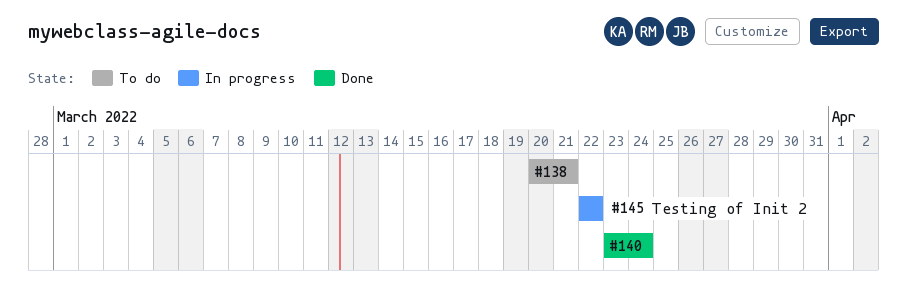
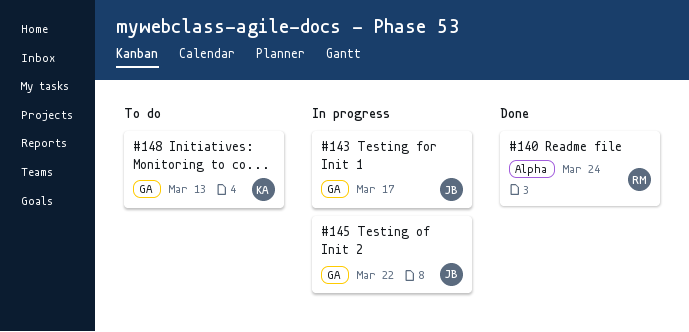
#138: present -> none
#143: none -> present
#148: none -> present

